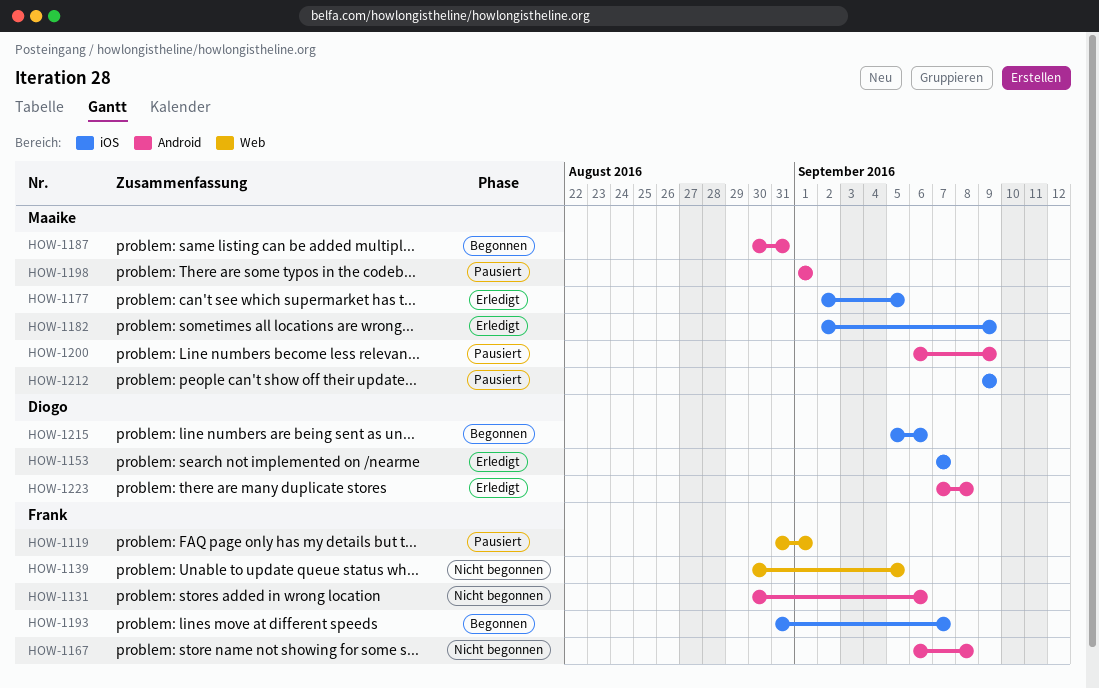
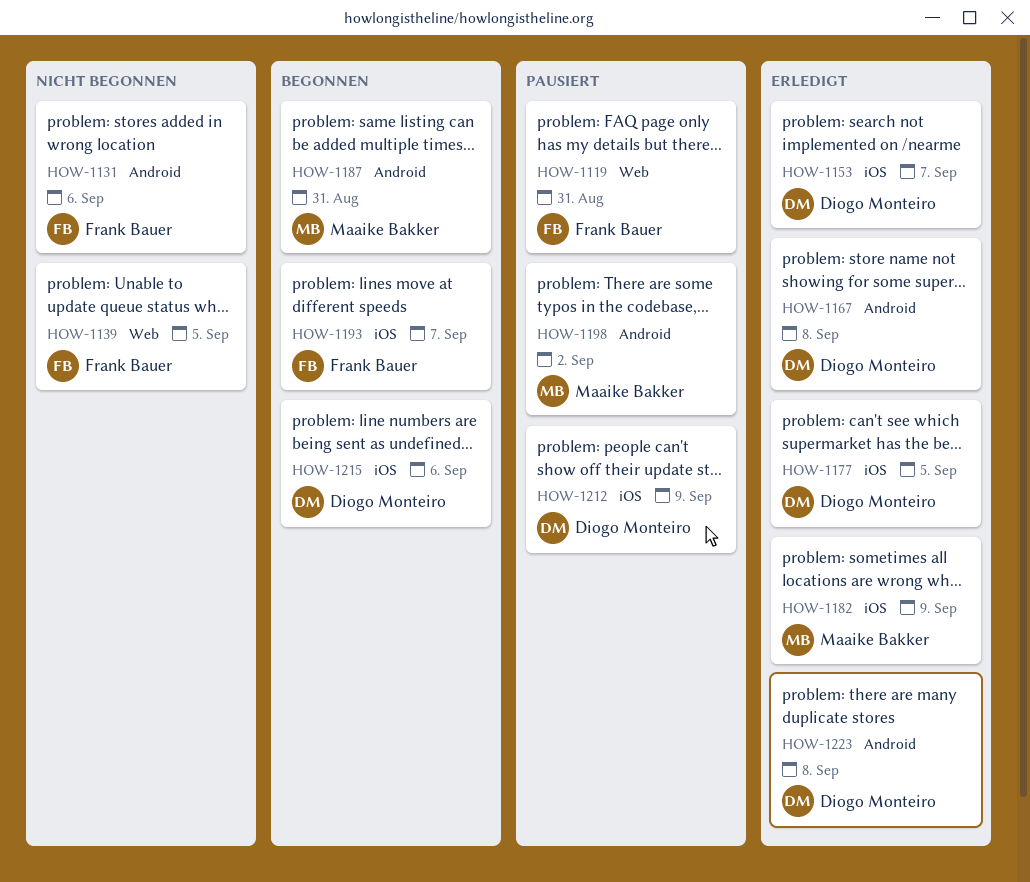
HOW-1119, due: Sep 1 -> Aug 31
HOW-1167, status: Nicht begonnen -> Erledigt
HOW-1167, owner: Frank Bauer -> Diogo Monteiro
HOW-1177, owner: Maaike Bakker -> Diogo Monteiro
HOW-1198, due: Sep 1 -> Sep 2
HOW-1200: present -> none
HOW-1212, owner: Maaike Bakker -> Diogo Monteiro

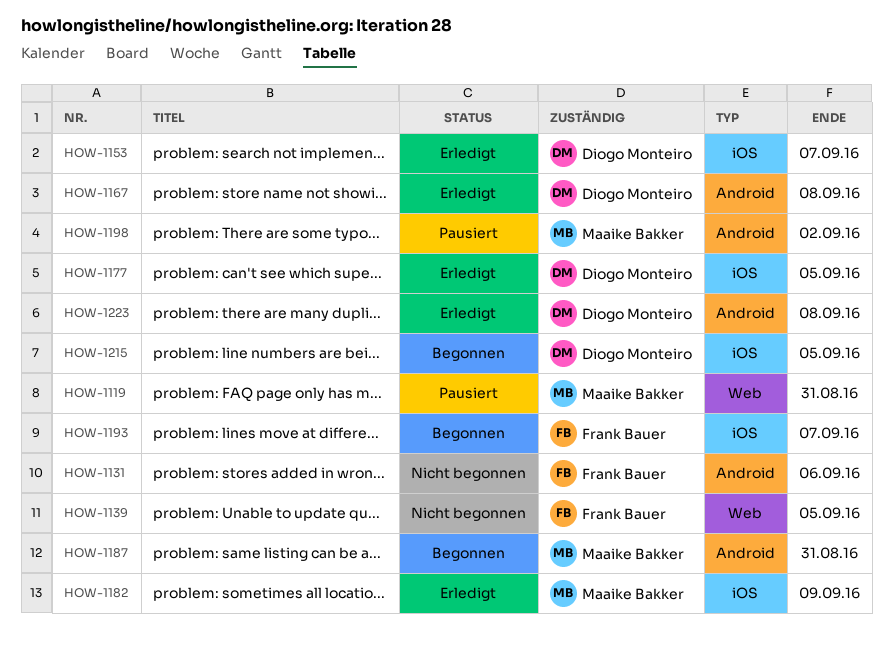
HOW-1119, owner: Frank Bauer -> Maaike Bakker
HOW-1212: present -> none
HOW-1215, due: Sep 6 -> Sep 5

